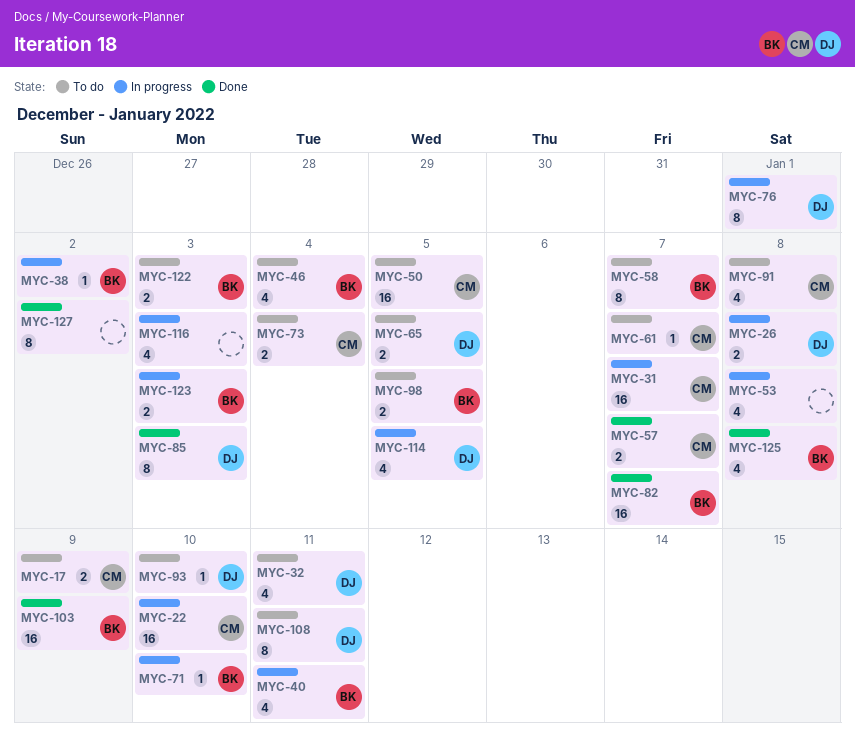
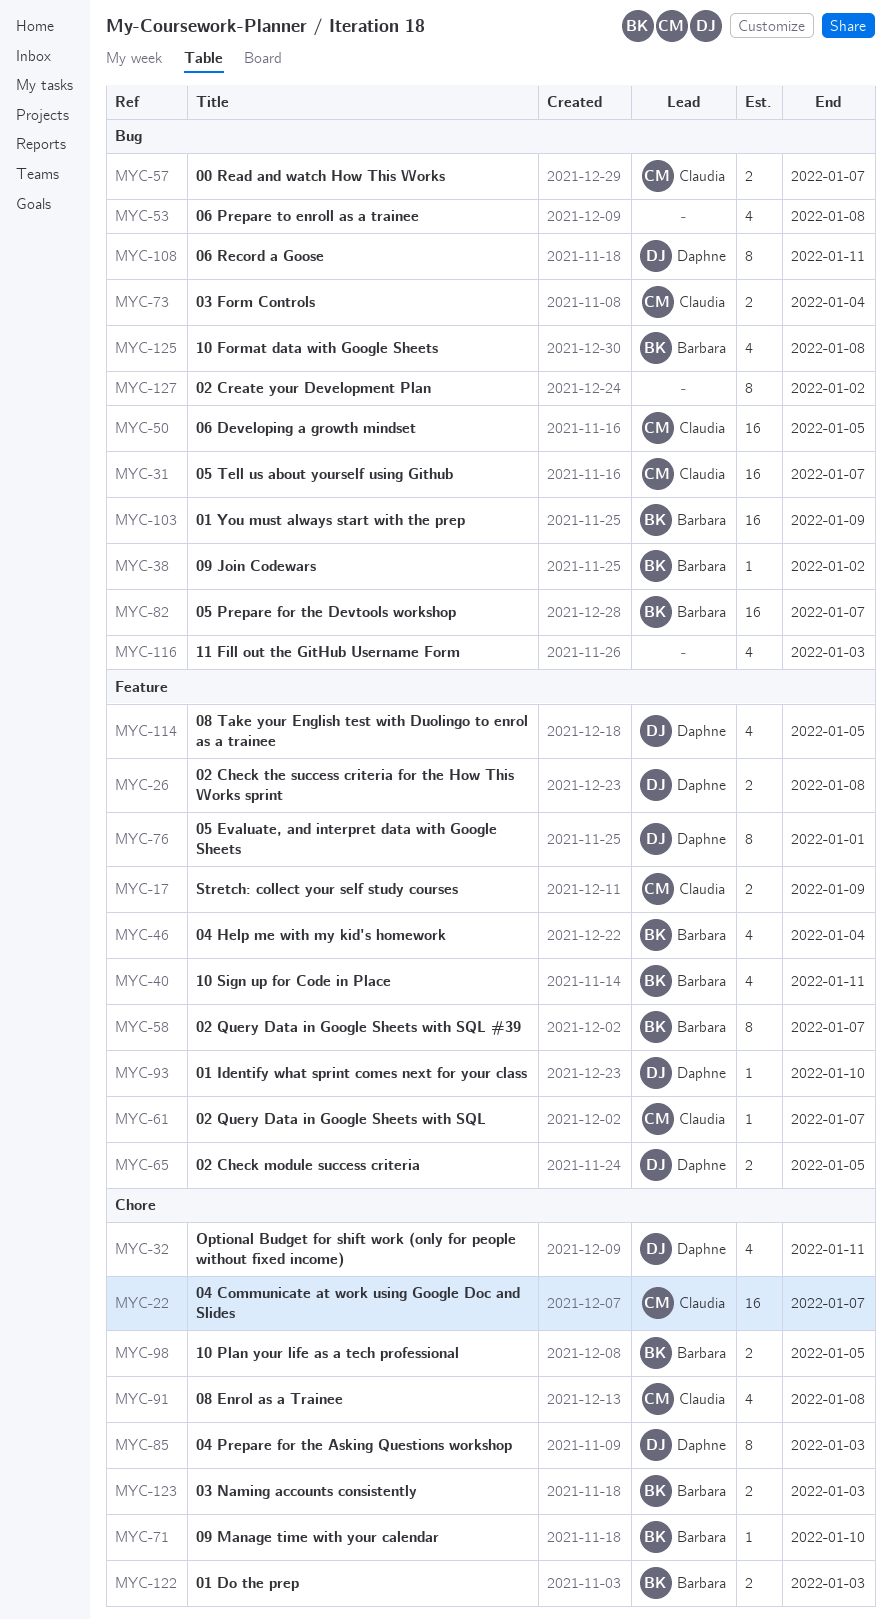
MYC-22, due: Jan 10 -> Jan 7

